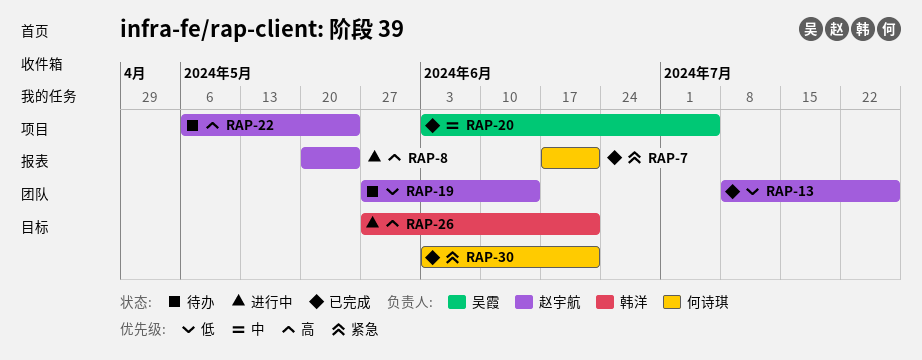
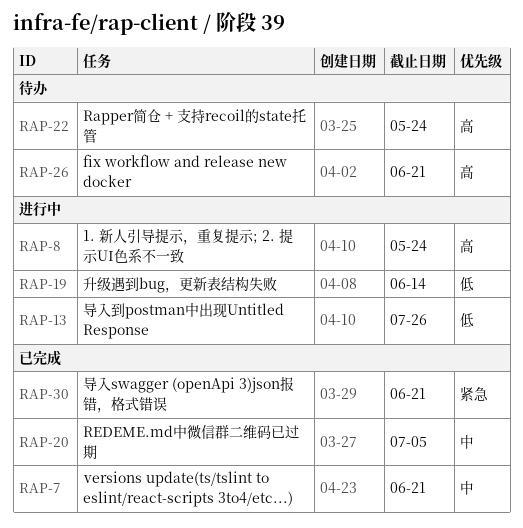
RAP-7, priority: 紧急 -> 中
RAP-13, status: 已完成 -> 进行中
RAP-19, status: 待办 -> 进行中
RAP-26, status: 进行中 -> 待办

